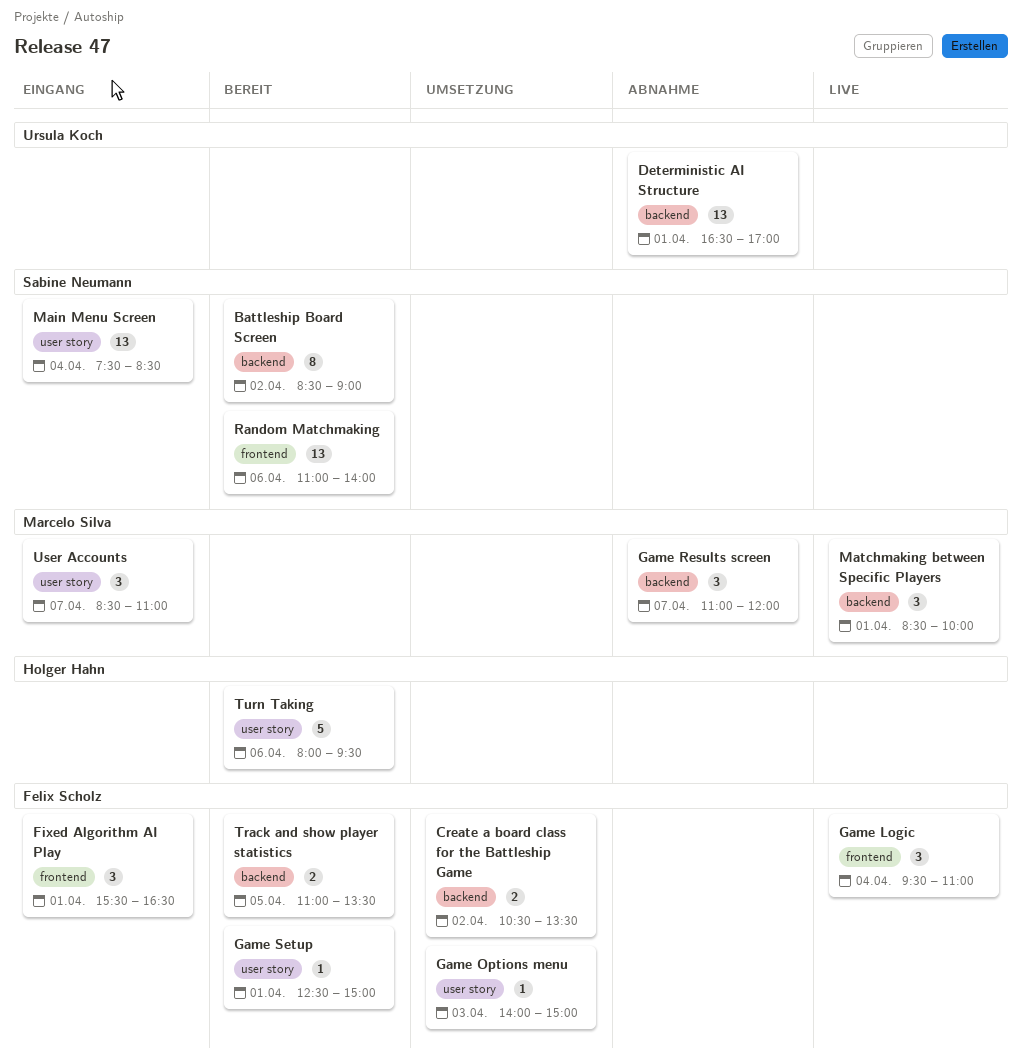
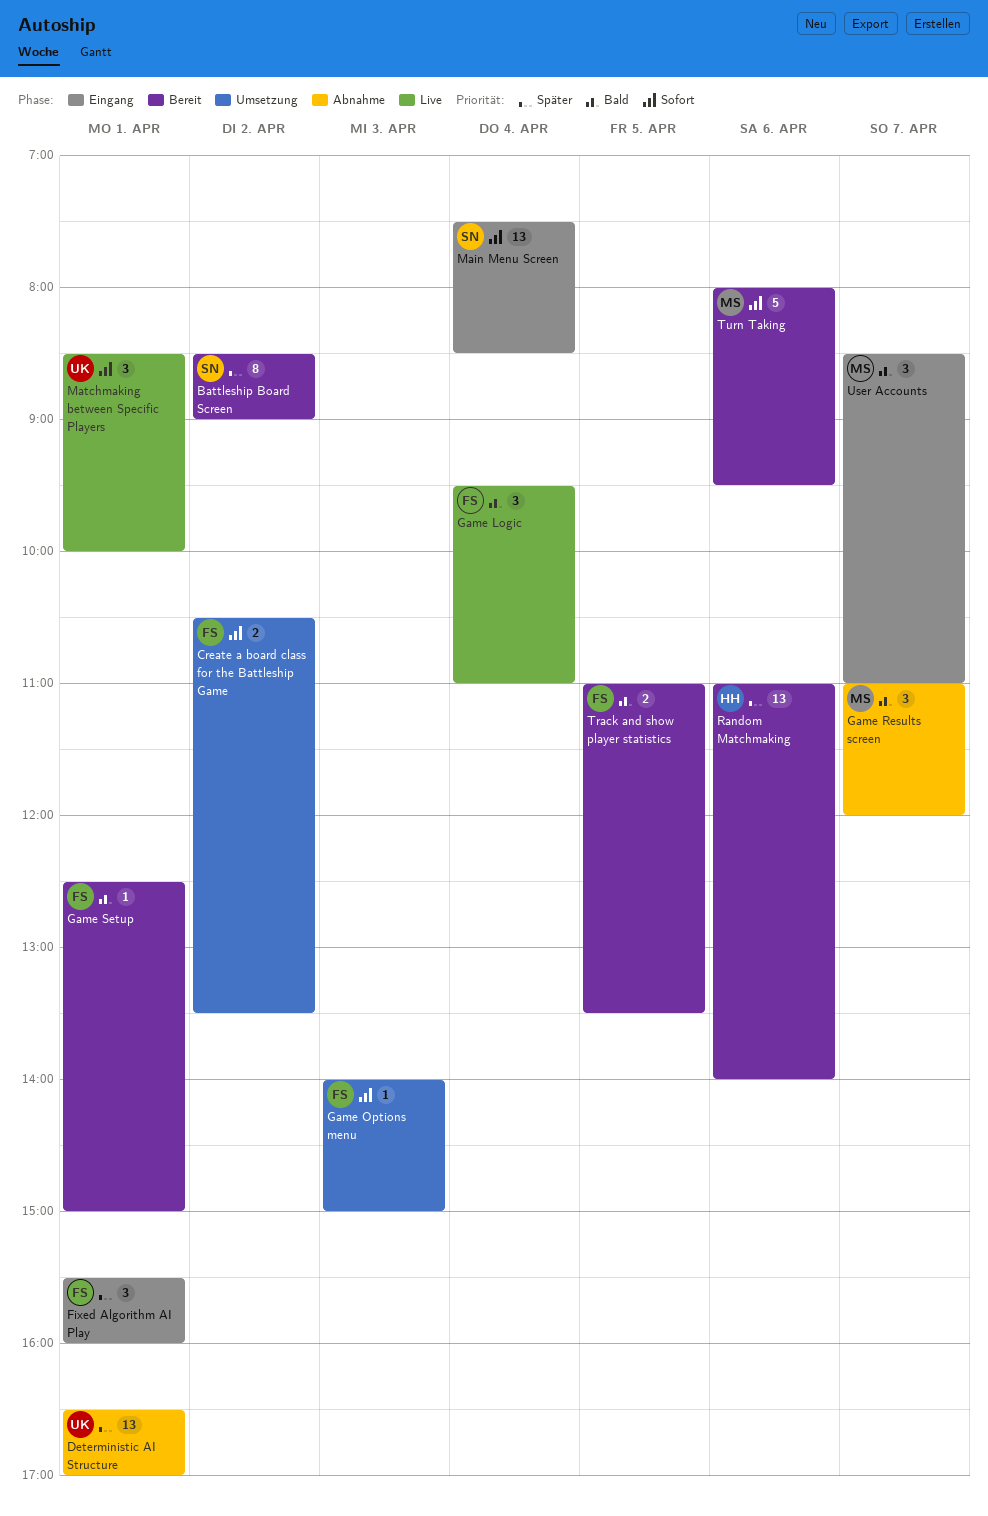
Fixed Algorithm AI Play, ends: 16:30 -> 16:00
Matchmaking between Specific Players, owner: Marcelo Silva -> Ursula Koch
Random Matchmaking, owner: Sabine Neumann -> Holger Hahn
Turn Taking, owner: Holger Hahn -> Marcelo Silva

